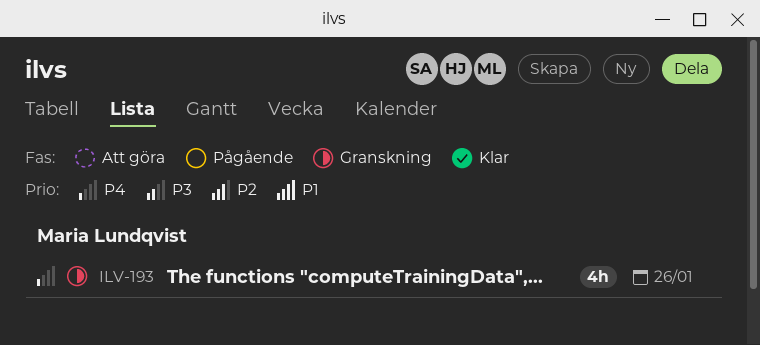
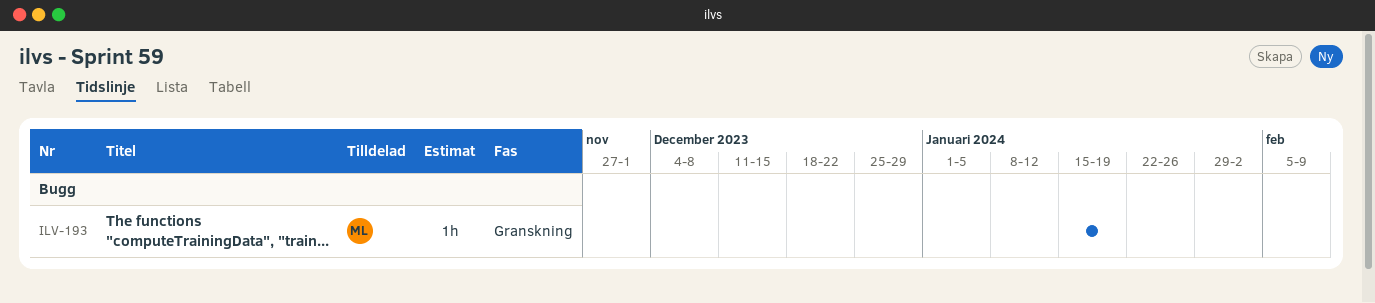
ILV-193, estimate: 4h -> 1h
ILV-193, due: Jan 26 -> Jan 19

